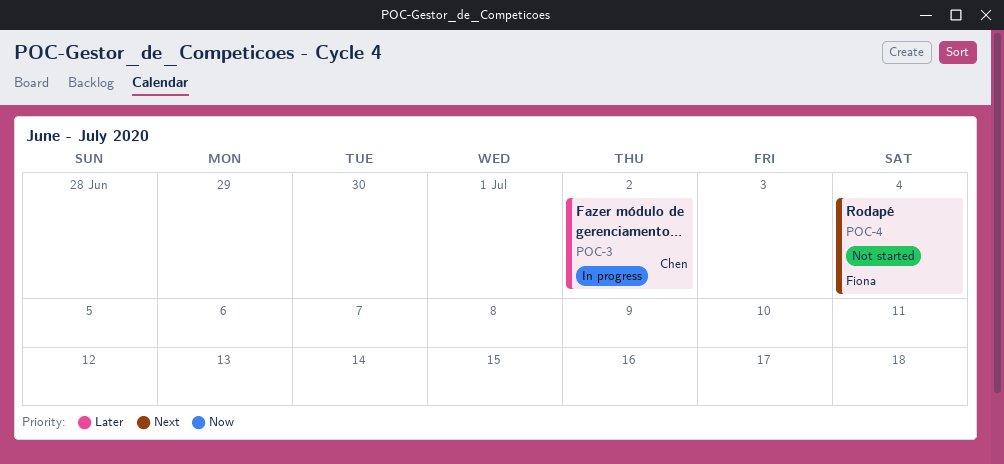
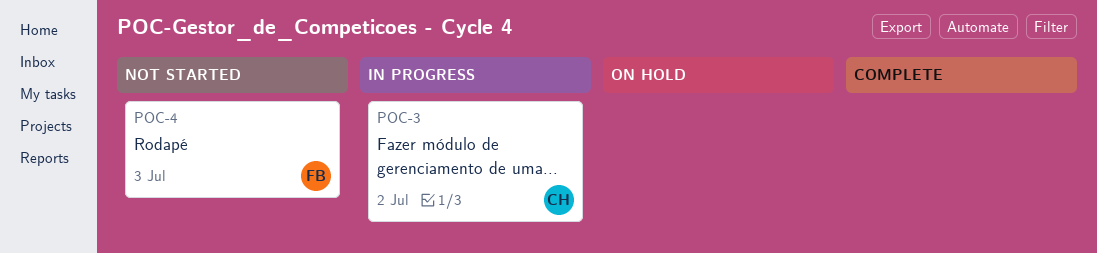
POC-4, due: Jul 4 -> Jul 3

